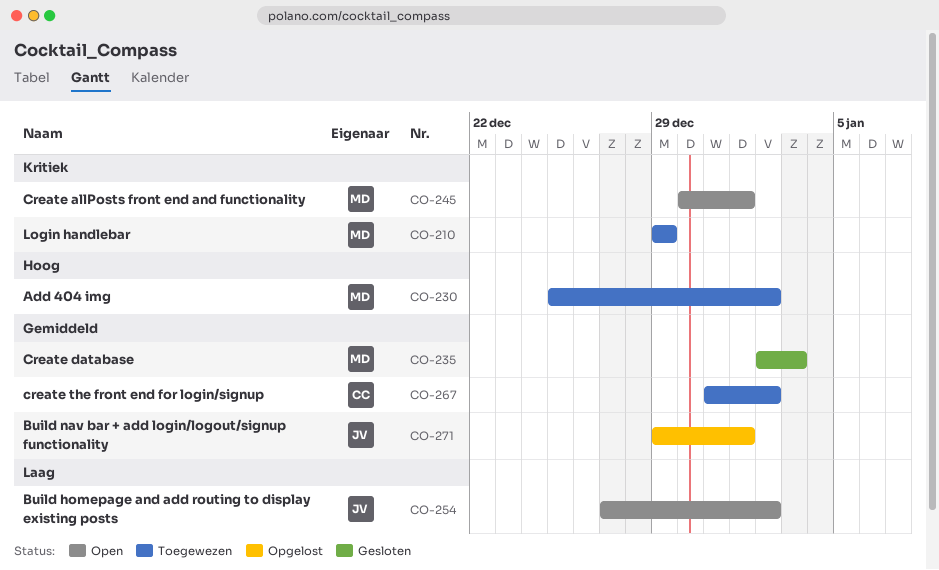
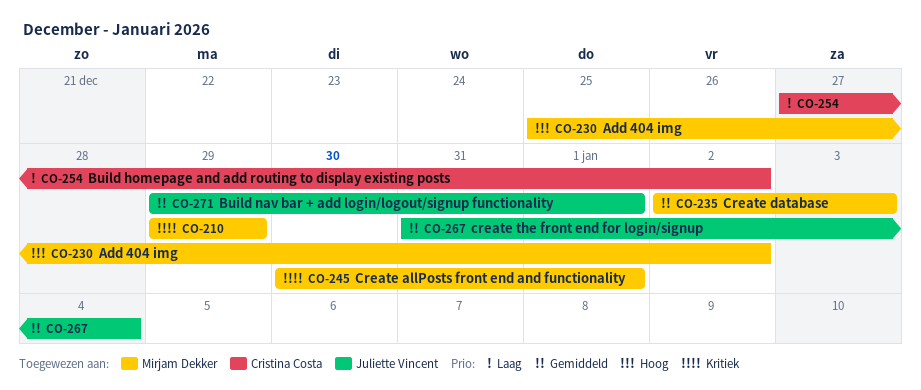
CO-254, owner: Juliette Vincent -> Cristina Costa
CO-267, owner: Cristina Costa -> Juliette Vincent
CO-267, due: Jan 2 -> Jan 4

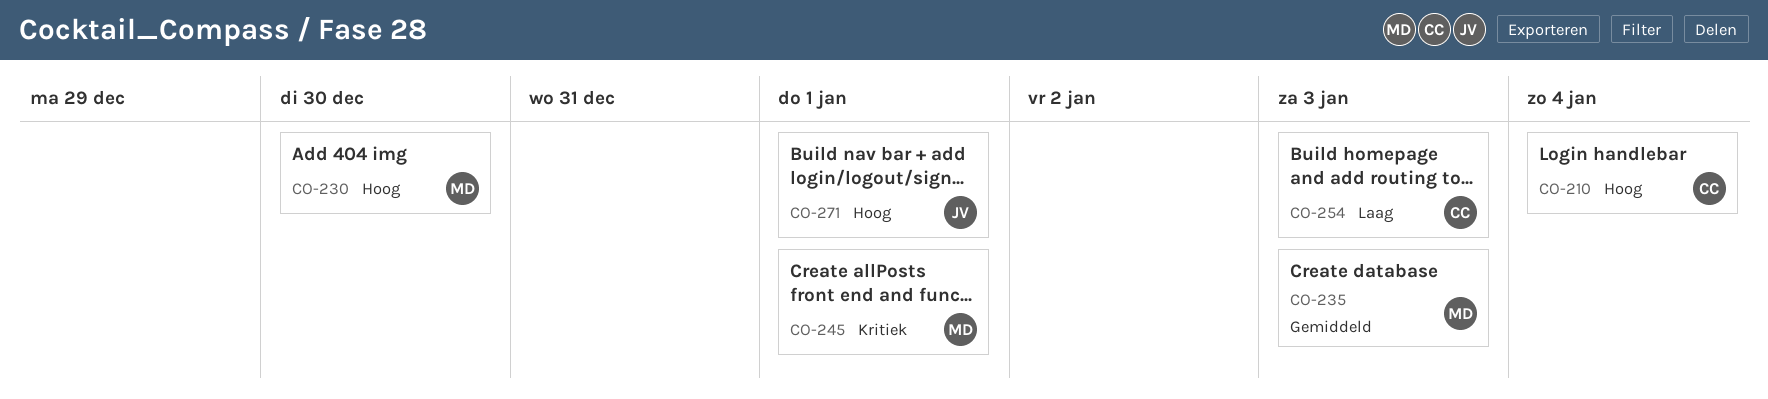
CO-210, owner: Mirjam Dekker -> Cristina Costa
CO-210, priority: Kritiek -> Hoog
CO-210, due: Dec 29 -> Jan 4
CO-230, due: Jan 2 -> Dec 30
CO-254, due: Jan 2 -> Jan 3
CO-267: present -> none
CO-271, priority: Gemiddeld -> Hoog

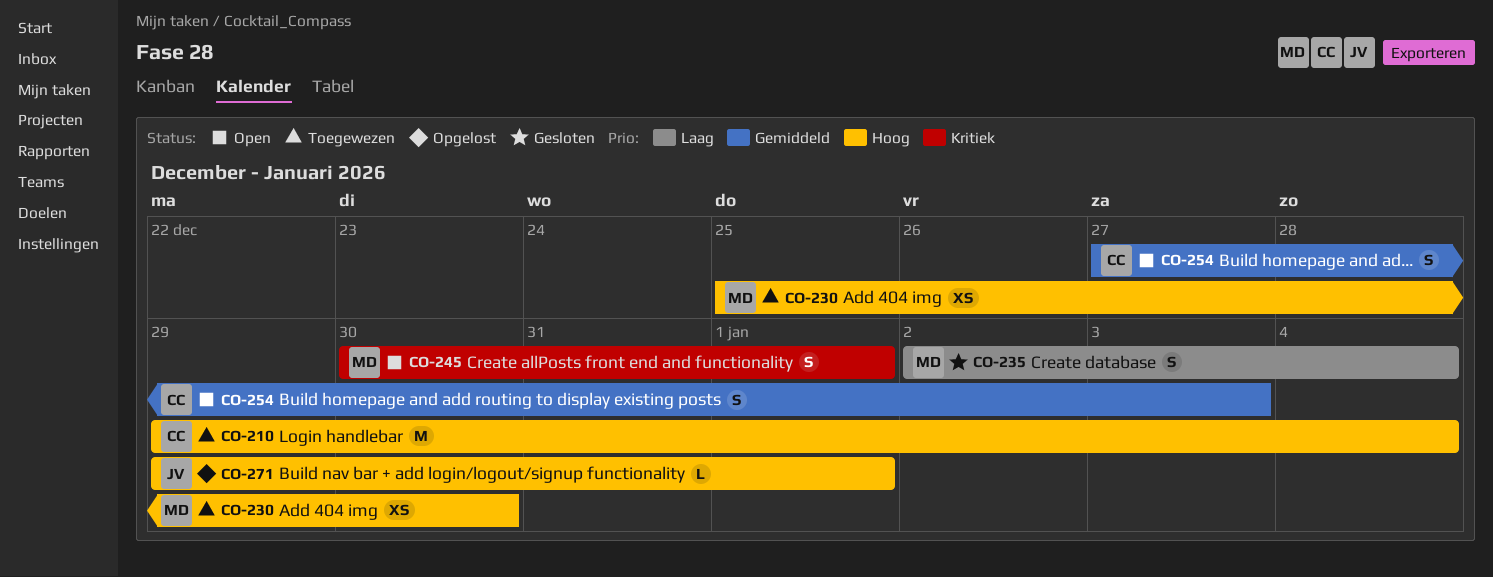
CO-235, priority: Gemiddeld -> Laag
CO-235, due: Jan 3 -> Jan 4
CO-254, priority: Laag -> Gemiddeld

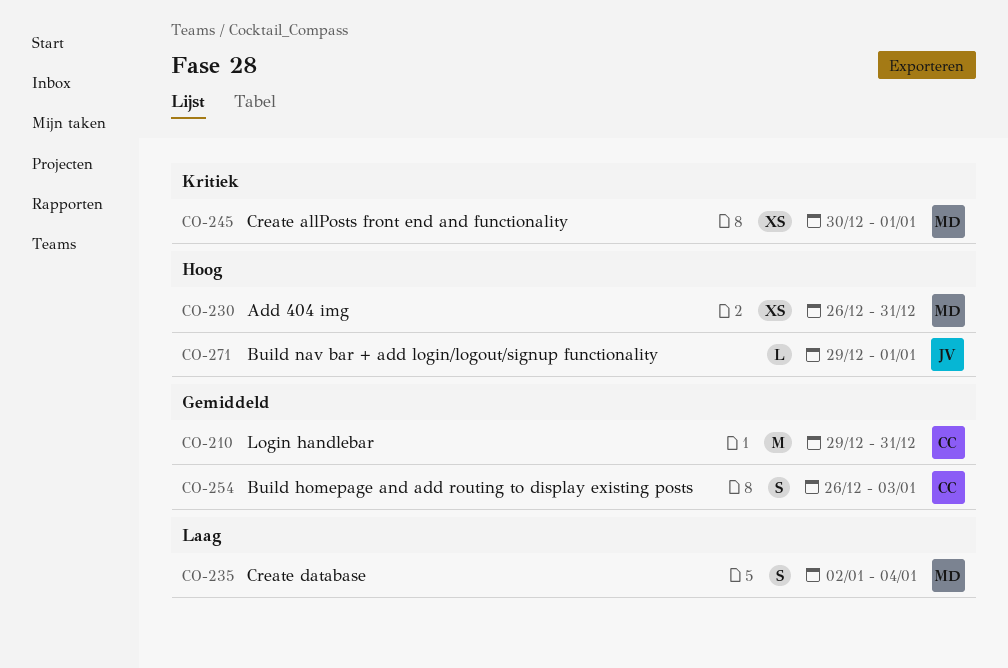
CO-210, priority: Hoog -> Gemiddeld
CO-210, due: Jan 4 -> Dec 31
CO-230, start: Dec 25 -> Dec 26
CO-230, due: Dec 30 -> Dec 31
CO-245, estimate: S -> XS
CO-254, start: Dec 27 -> Dec 26

